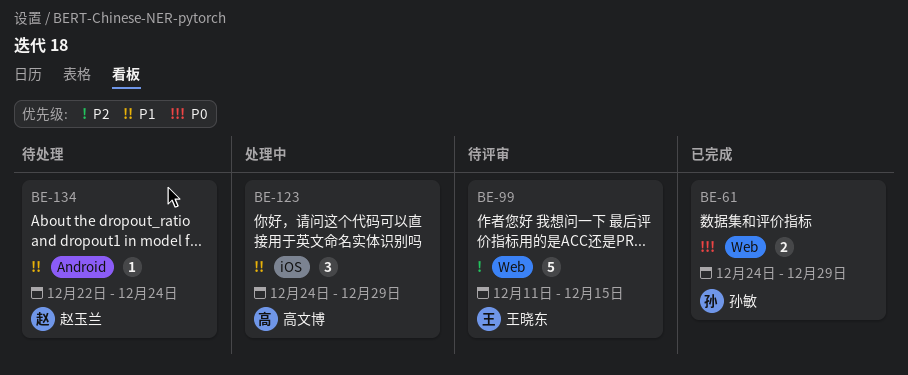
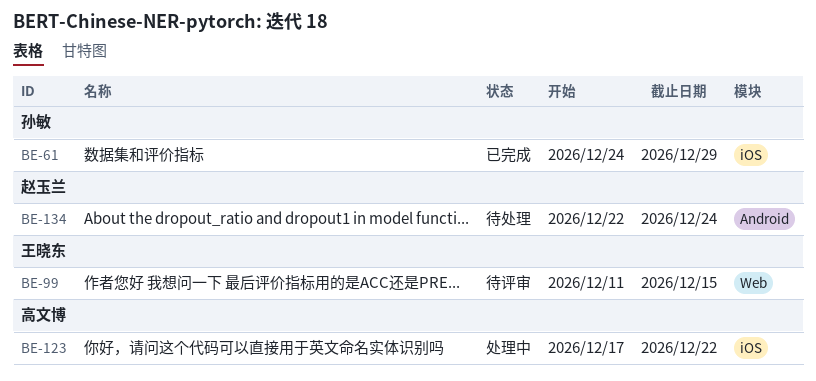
BE-61, label: Web -> iOS
BE-123, start: Dec 24 -> Dec 17
BE-123, due: Dec 29 -> Dec 22

